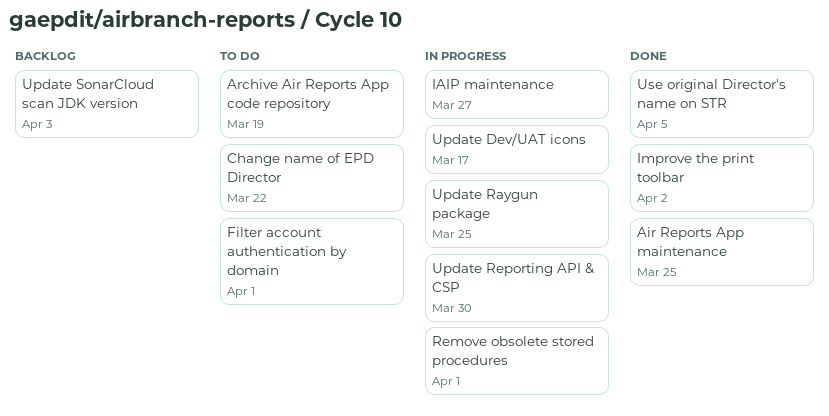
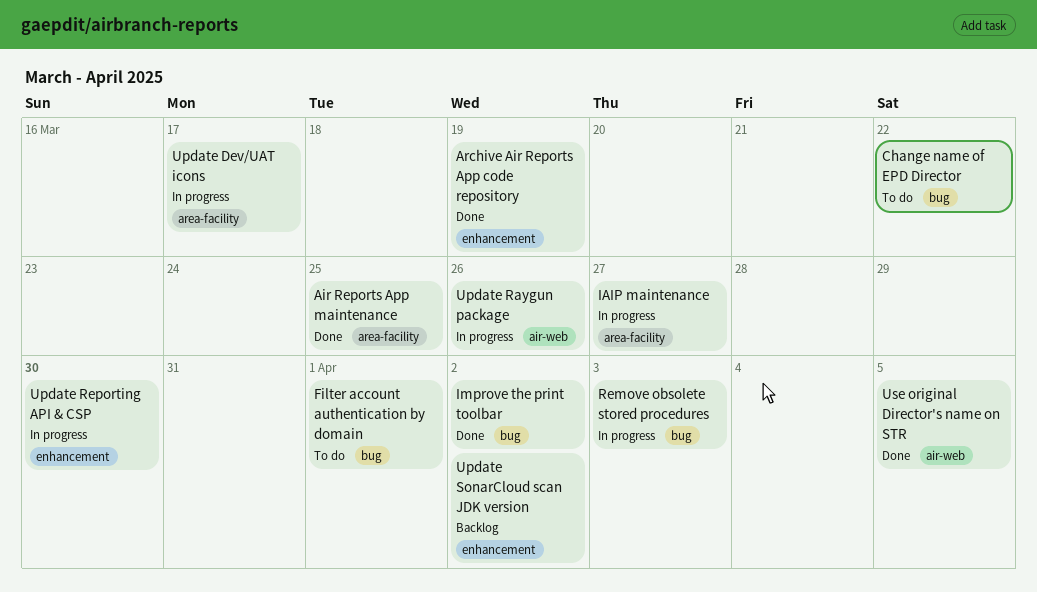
Archive Air Reports App code repository, status: To do -> Done
Remove obsolete stored procedures, due: Apr 1 -> Apr 3
Update Raygun package, due: Mar 25 -> Mar 26
Update SonarCloud scan JDK version, due: Apr 3 -> Apr 2

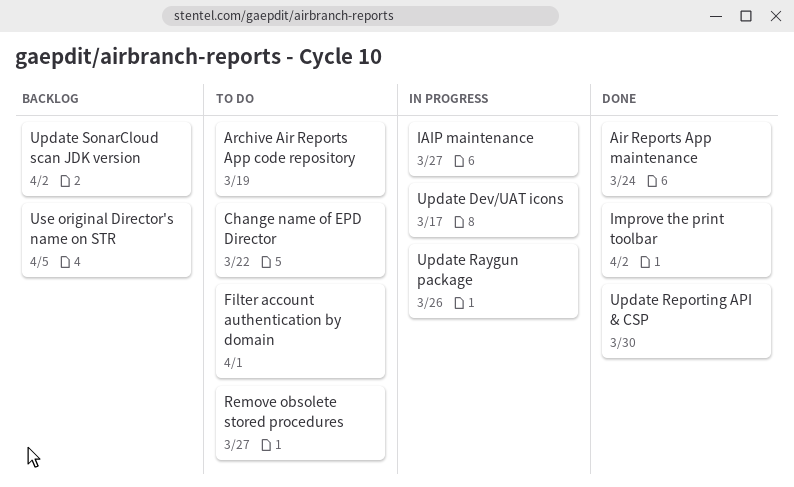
Air Reports App maintenance, due: Mar 25 -> Mar 24
Archive Air Reports App code repository, status: Done -> To do
Remove obsolete stored procedures, status: In progress -> To do
Remove obsolete stored procedures, due: Apr 3 -> Mar 27
Update Reporting API & CSP, status: In progress -> Done
Use original Director's name on STR, status: Done -> Backlog

